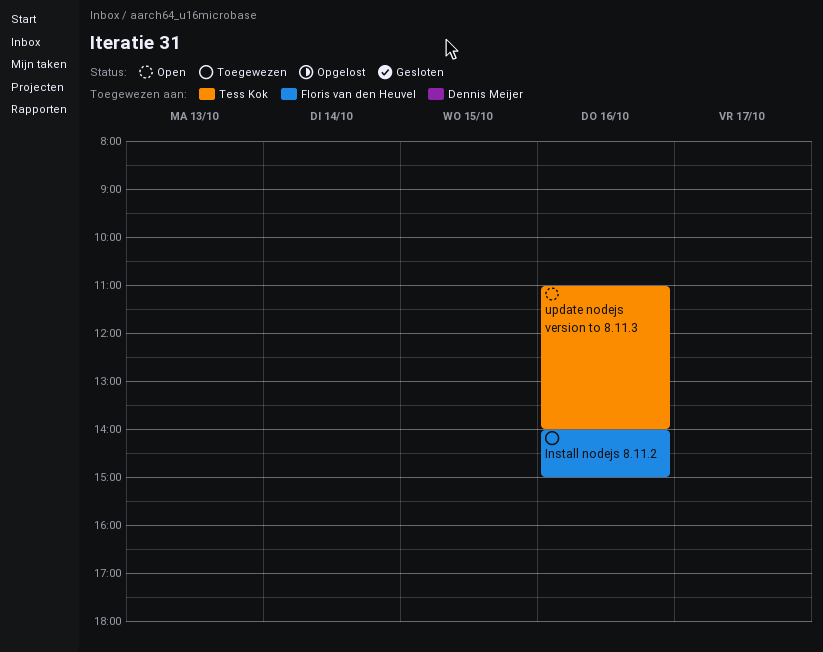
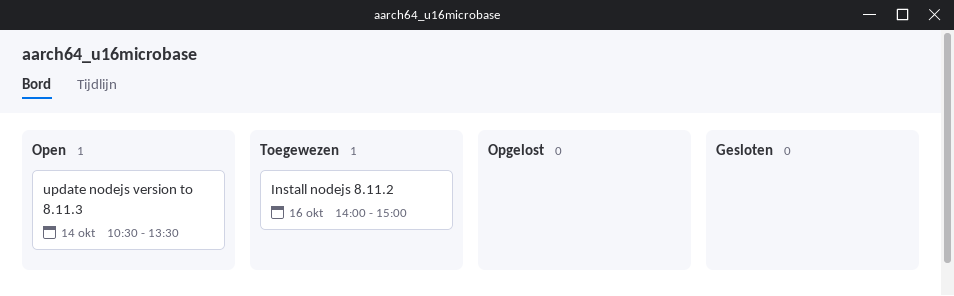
update nodejs version to 8.11.3, day: Oct 16 -> Oct 14
update nodejs version to 8.11.3, begins: 11:00 -> 10:30
update nodejs version to 8.11.3, ends: 14:00 -> 13:30

